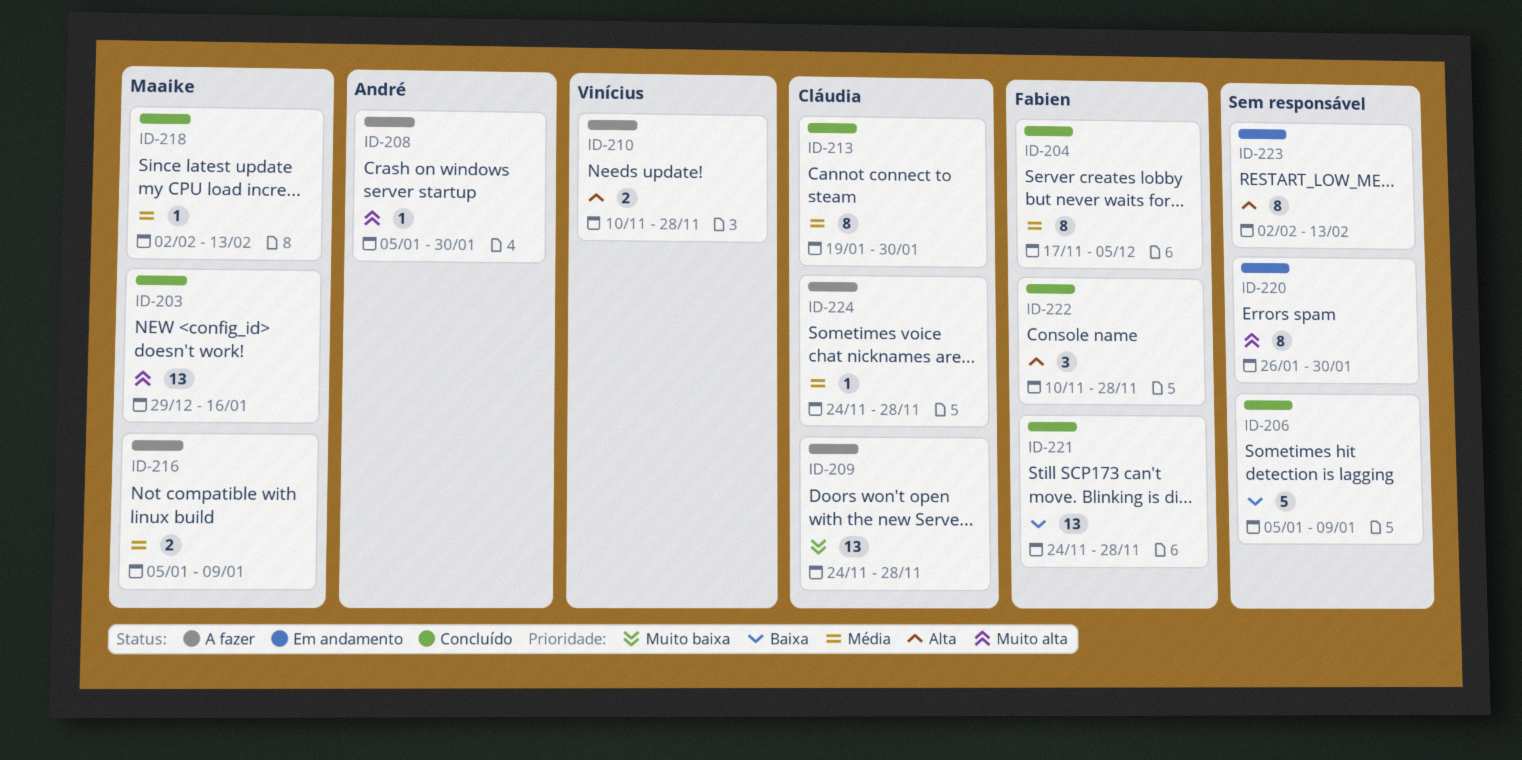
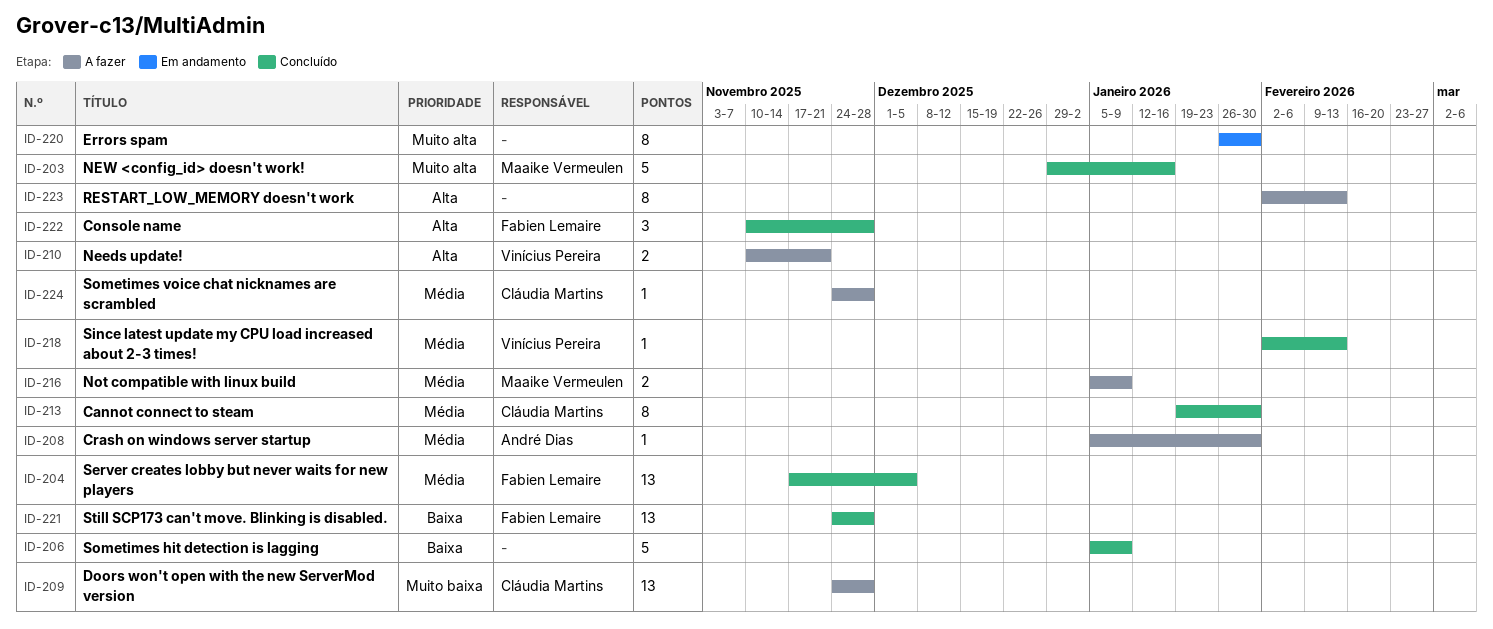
ID-203, estimate: 13 -> 5
ID-204, estimate: 8 -> 13
ID-208, priority: Muito alta -> Média
ID-210, due: Nov 28 -> Nov 21
ID-218, owner: Maaike Vermeulen -> Vinícius Pereira
ID-223, status: Em andamento -> A fazer

